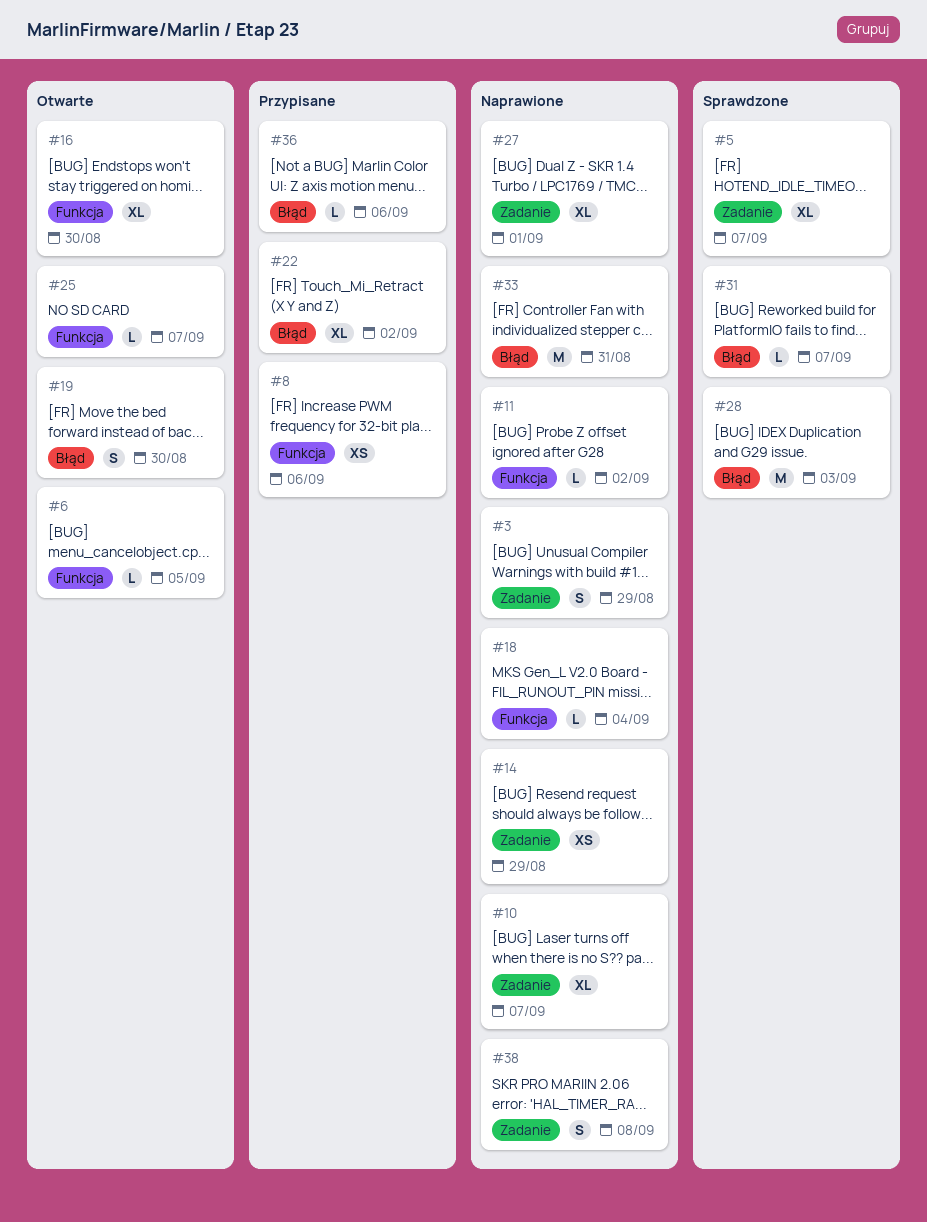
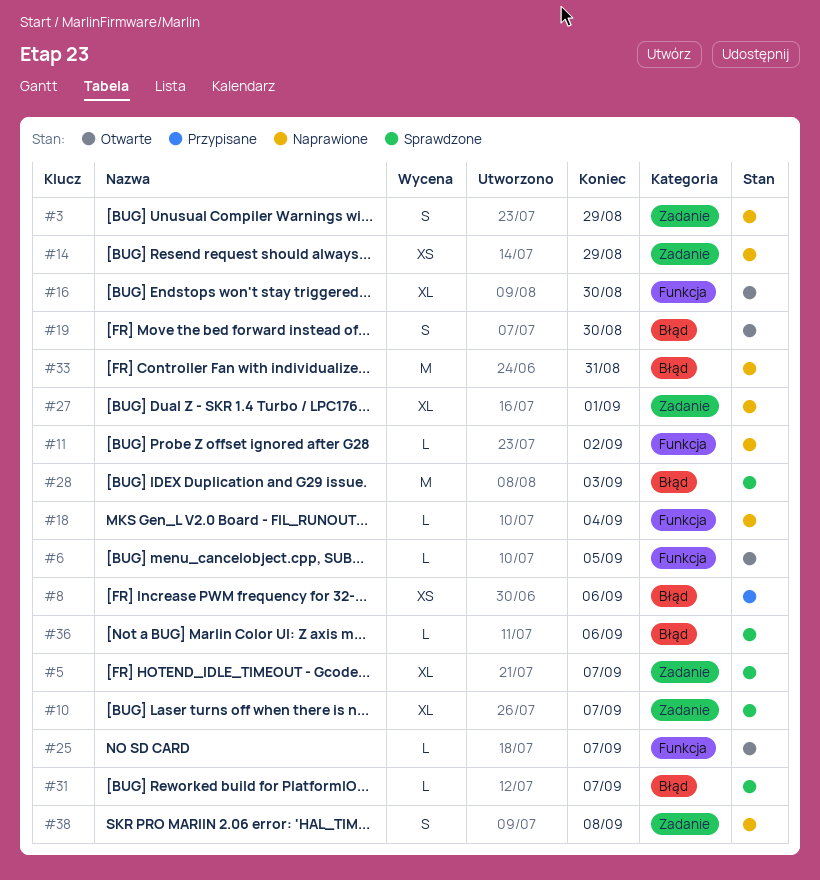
#8, label: Funkcja -> Błąd
#10, status: Naprawione -> Sprawdzone
#22: present -> none
#36, status: Przypisane -> Sprawdzone

